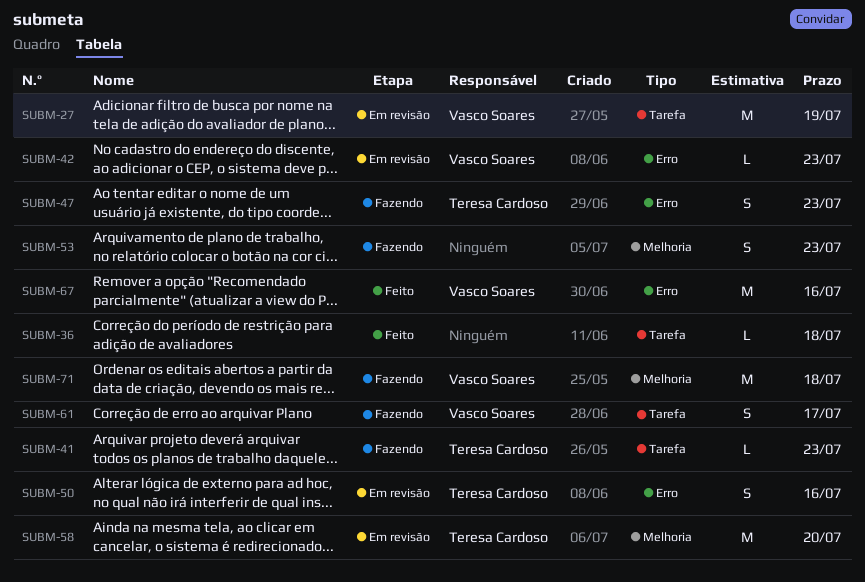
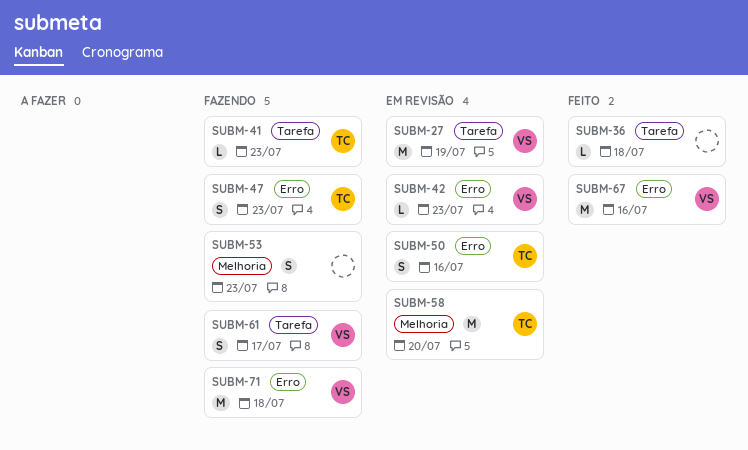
SUBM-71, label: Melhoria -> Erro

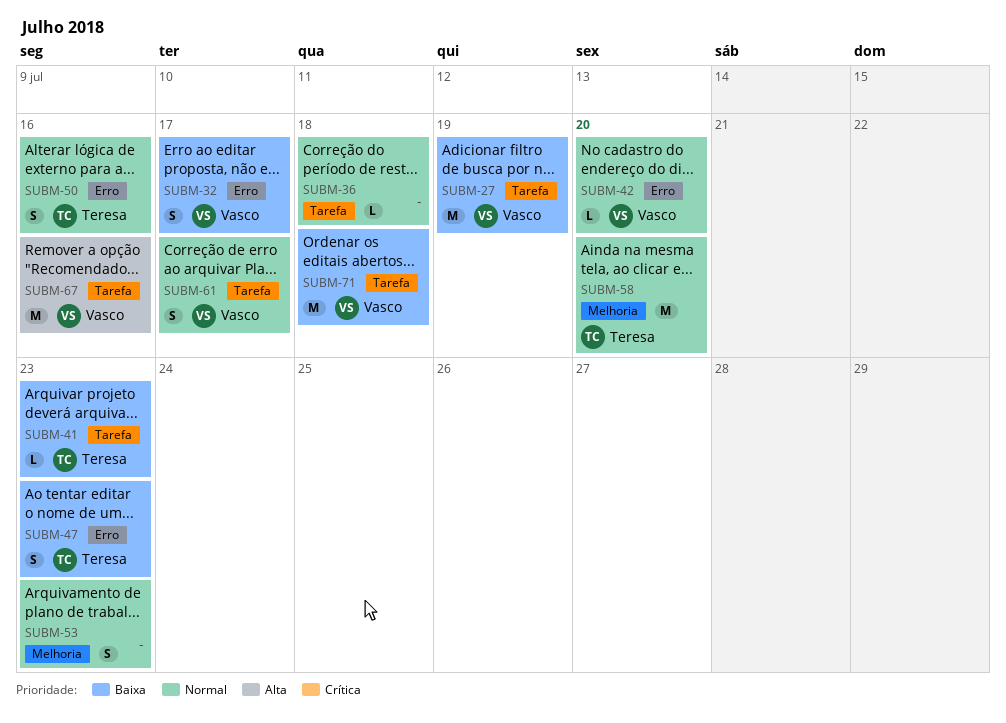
SUBM-32: none -> present
SUBM-42, due: Jul 23 -> Jul 20
SUBM-67, label: Erro -> Tarefa
SUBM-71, label: Erro -> Tarefa

